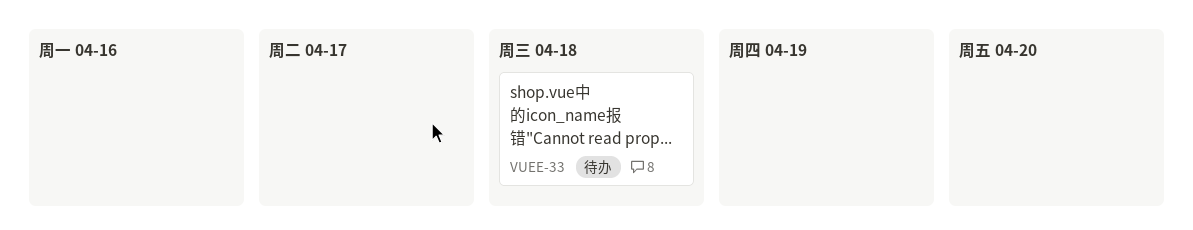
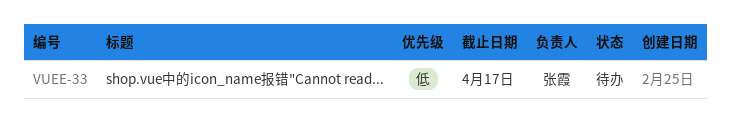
VUEE-33, due: Apr 18 -> Apr 17

